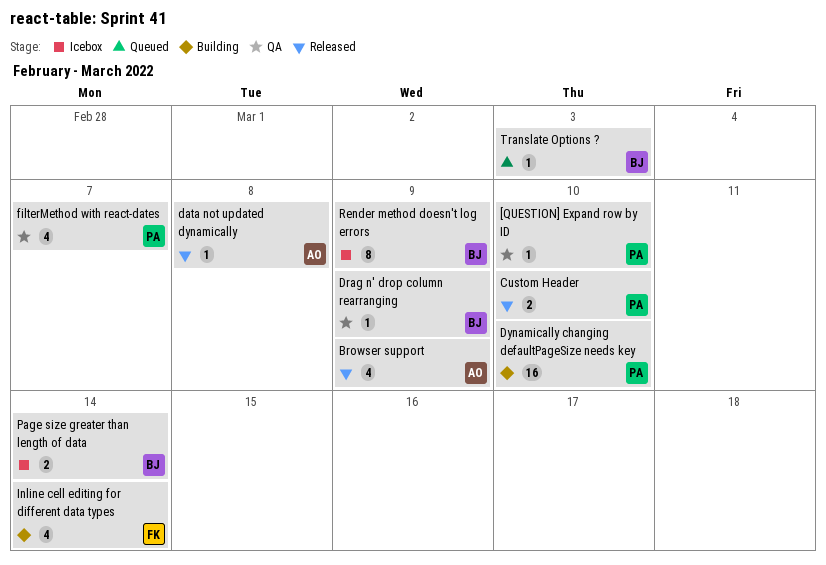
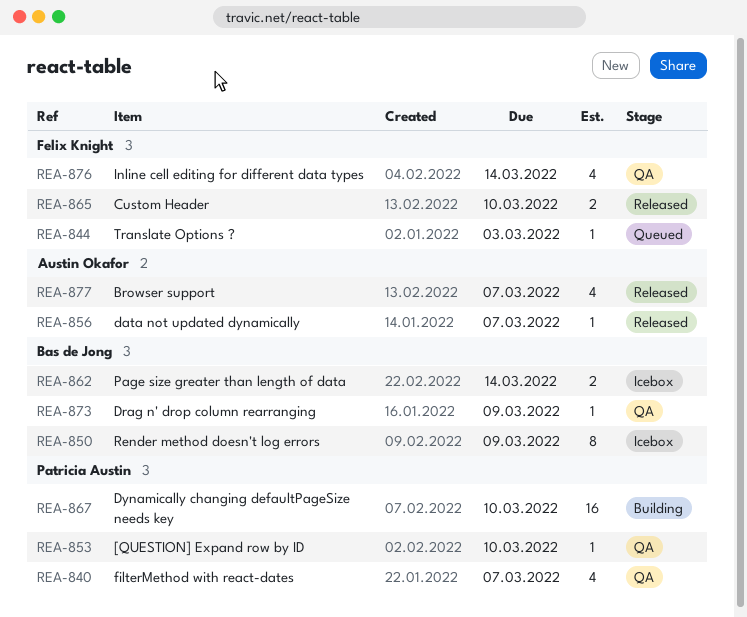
Browser support, due: Mar 9 -> Mar 7
Custom Header, owner: Patricia Austin -> Felix Knight
data not updated dynamically, due: Mar 8 -> Mar 7
Inline cell editing for different data types, status: Building -> QA
Translate Options ?, owner: Bas de Jong -> Felix Knight

